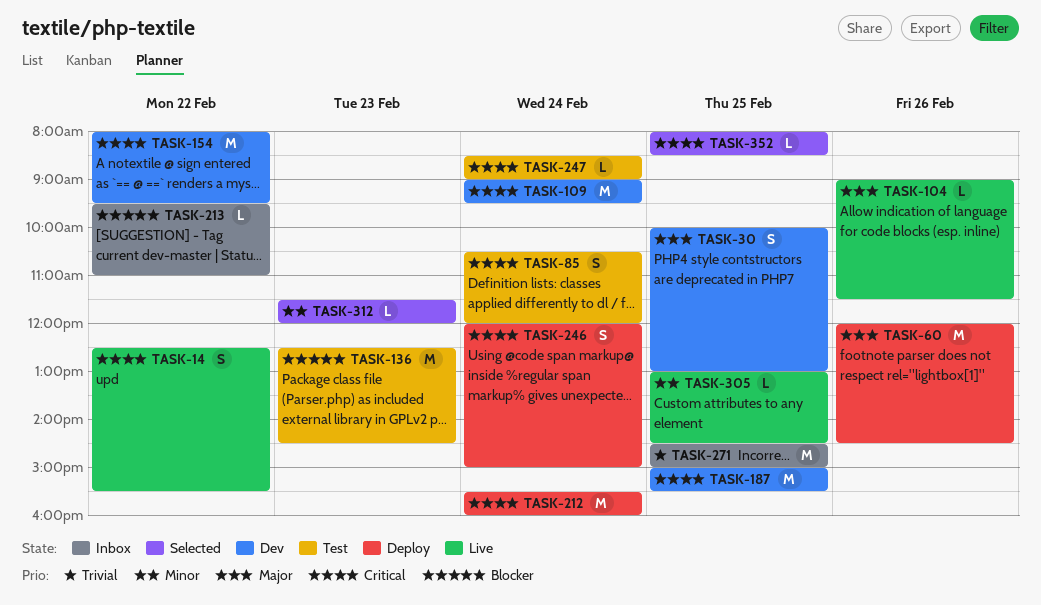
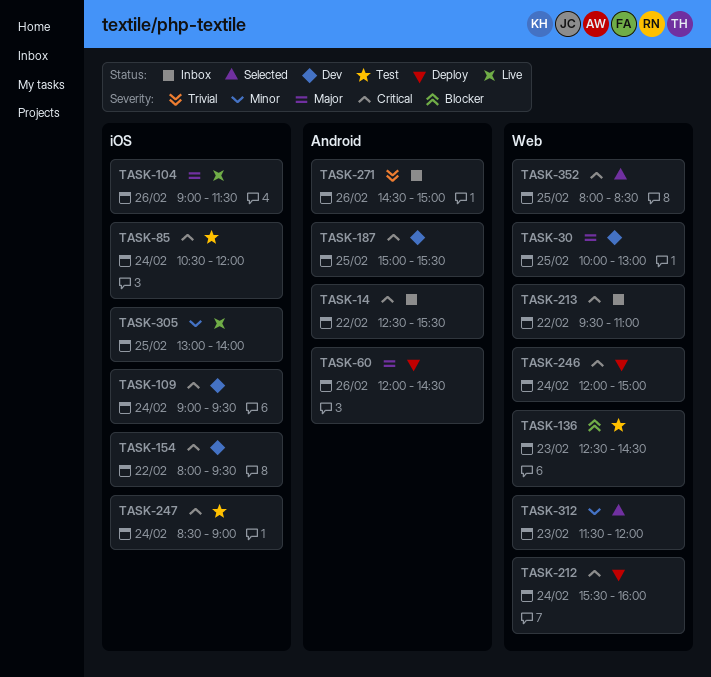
TASK-14, status: Live -> Inbox
TASK-213, priority: Blocker -> Critical
TASK-271, day: Feb 25 -> Feb 26
TASK-305, ends: 14:30 -> 14:00

